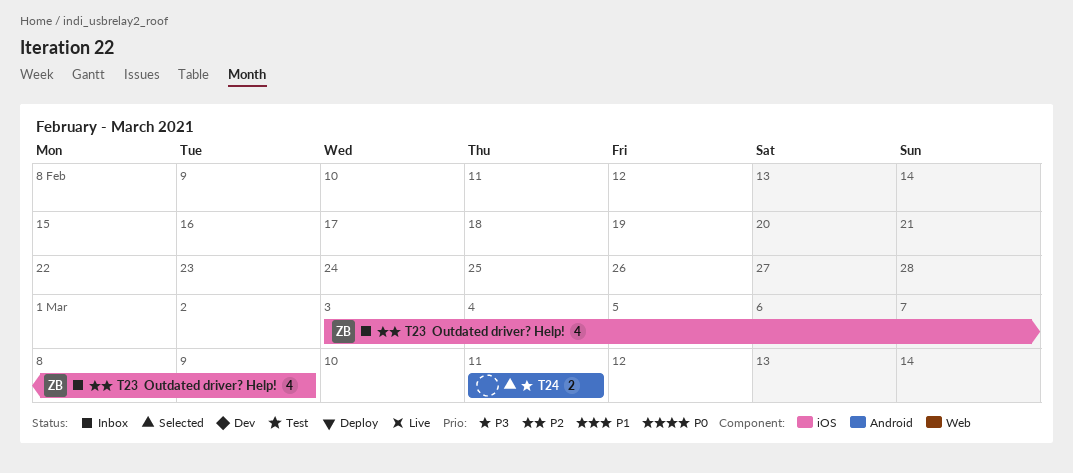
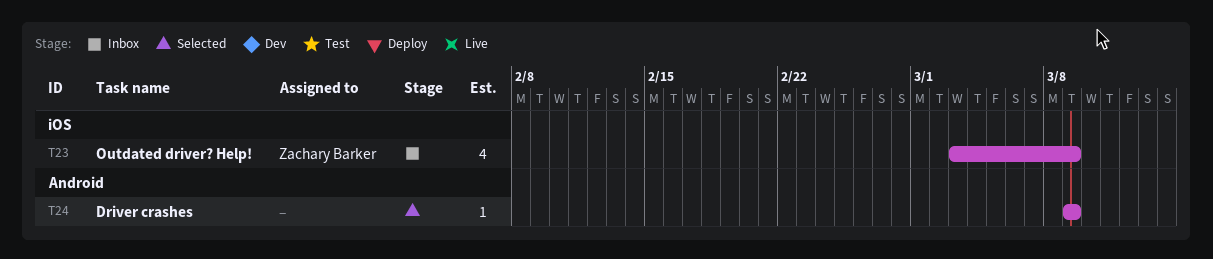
T24, estimate: 2 -> 1
T24, start: Mar 11 -> Mar 9
T24, due: Mar 11 -> Mar 9

